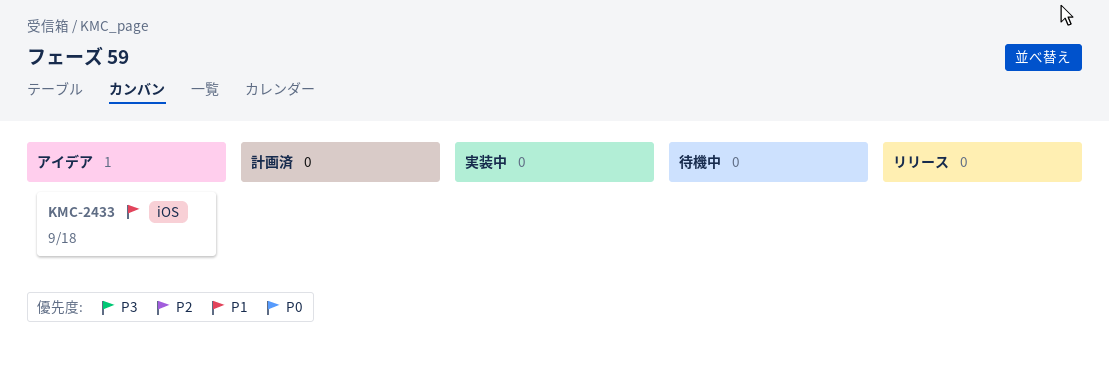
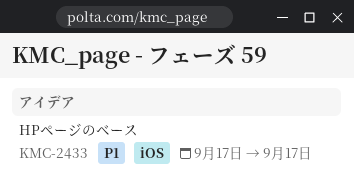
KMC-2433, due: Sep 18 -> Sep 17

